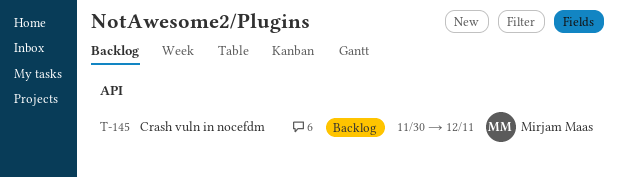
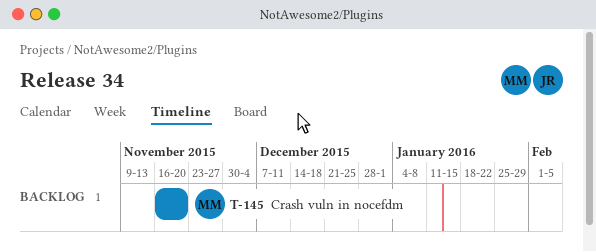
T-145, start: Nov 30 -> Nov 16
T-145, due: Dec 11 -> Nov 20

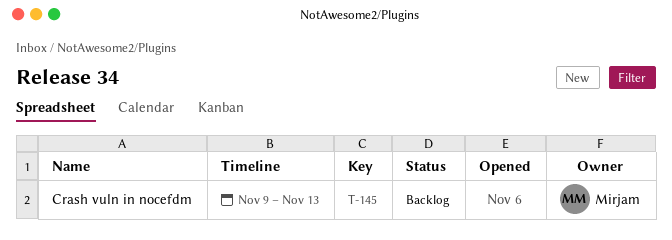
T-145, start: Nov 16 -> Nov 9
T-145, due: Nov 20 -> Nov 13

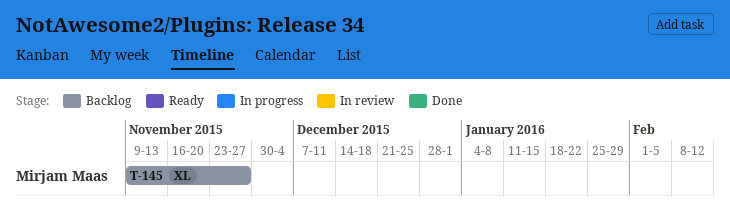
T-145, due: Nov 13 -> Nov 27

